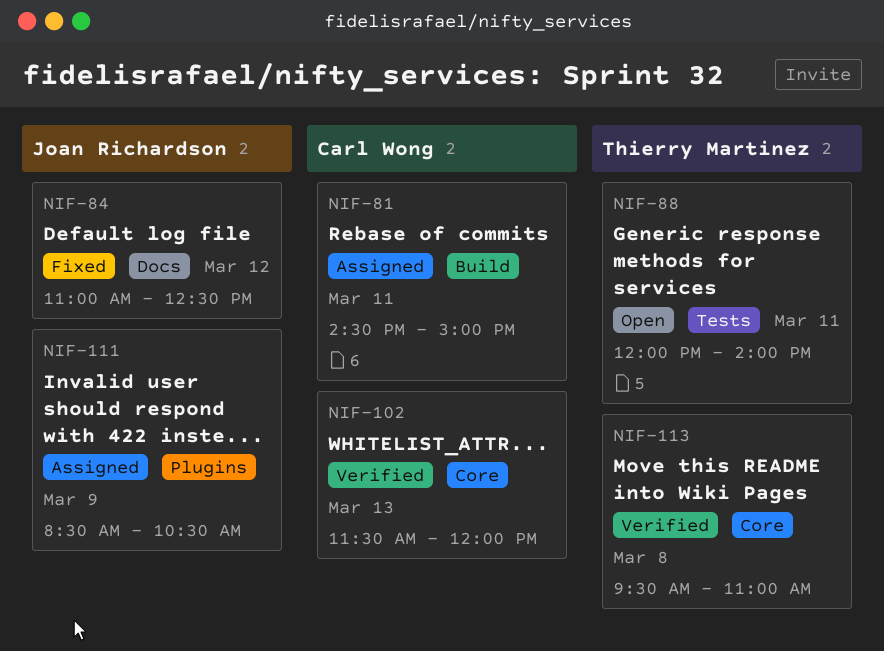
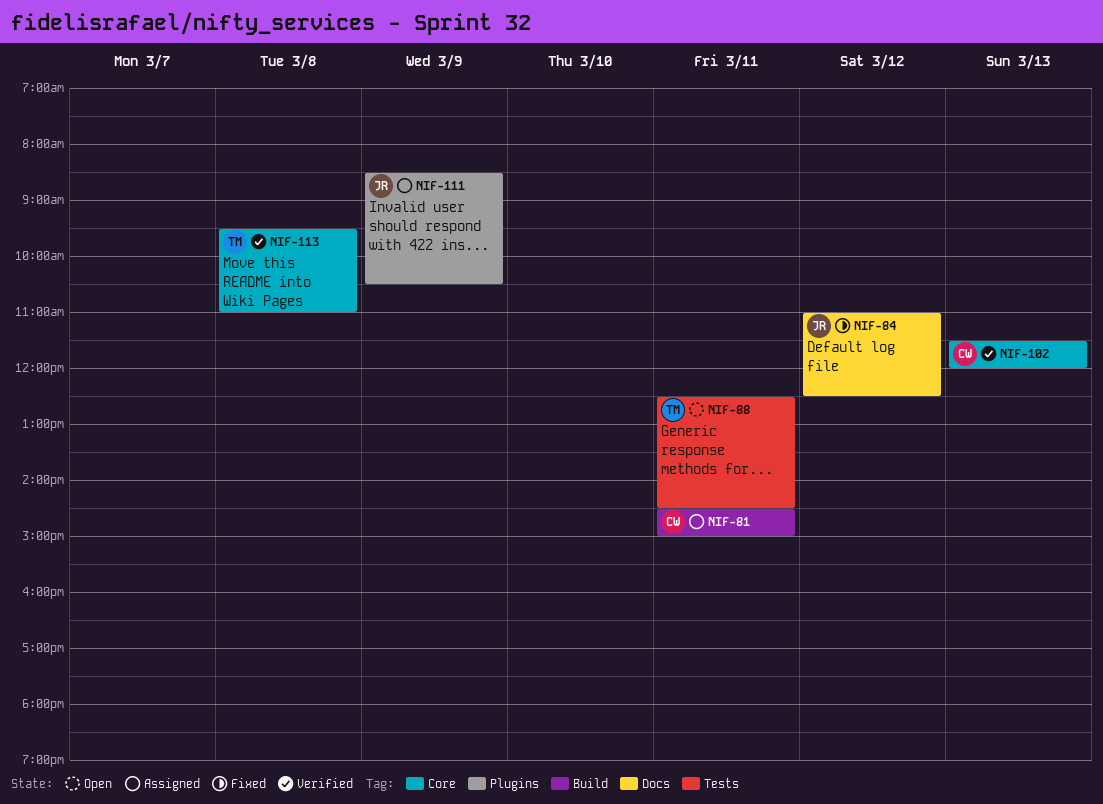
NIF-88, begins: 12:00 -> 12:30
NIF-88, ends: 14:00 -> 14:30

